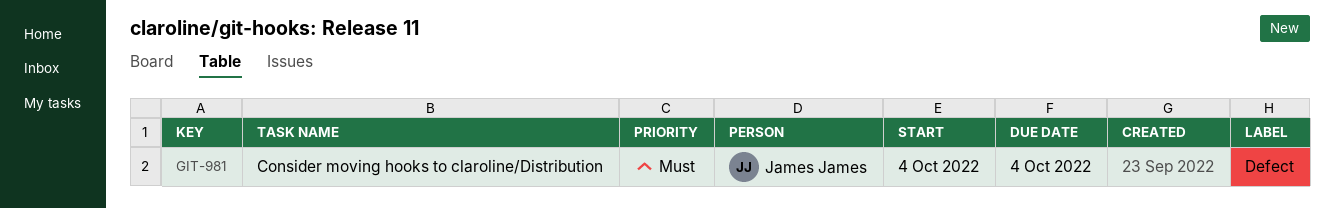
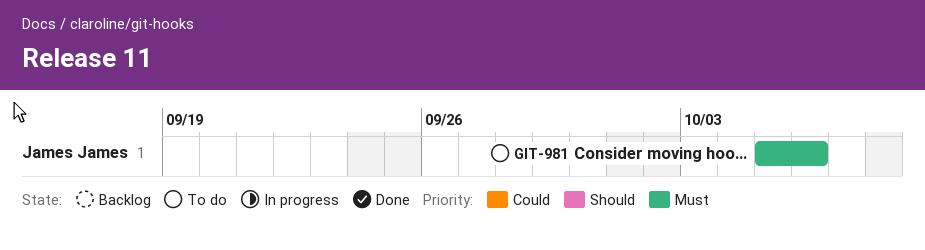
GIT-981, start: Oct 4 -> Oct 5
GIT-981, due: Oct 4 -> Oct 6

